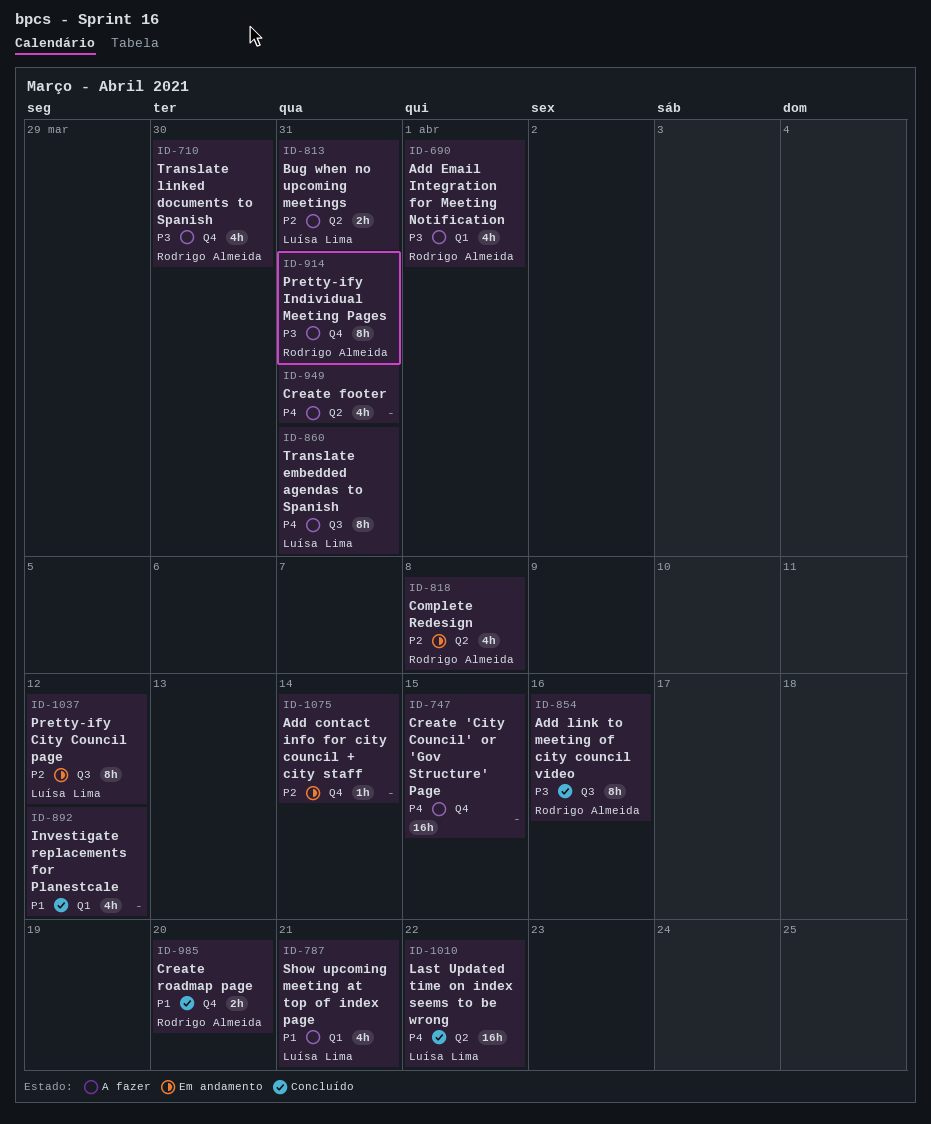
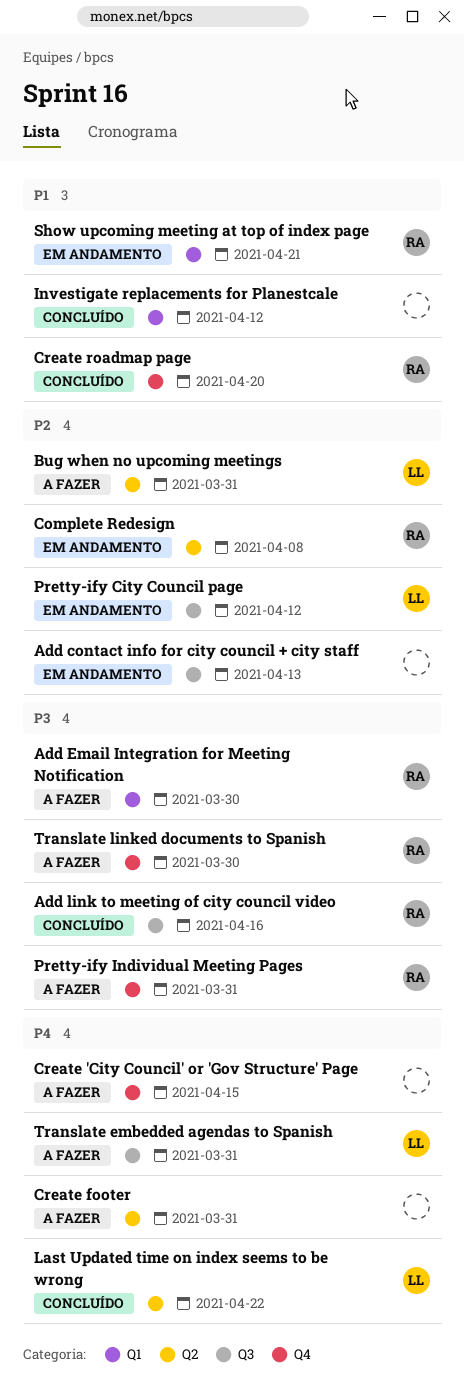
Add contact info for city council + city staff, label: Q4 -> Q3
Add contact info for city council + city staff, due: Apr 14 -> Apr 13
Add Email Integration for Meeting Notification, due: Apr 1 -> Mar 30
Show upcoming meeting at top of index page, status: A fazer -> Em andamento
Show upcoming meeting at top of index page, owner: Luísa Lima -> Rodrigo Almeida

